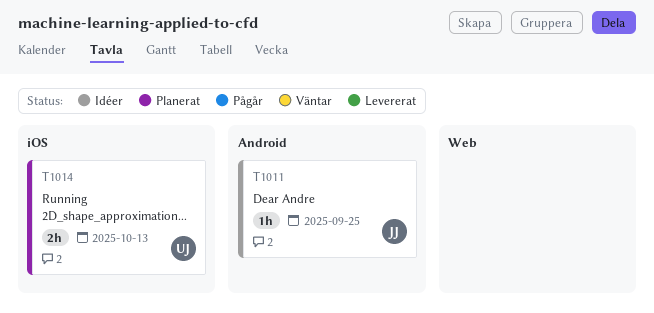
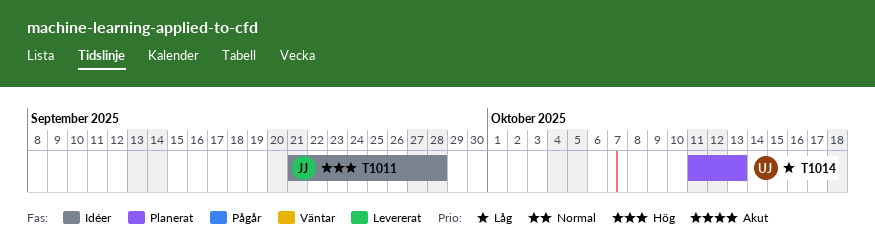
T1011, due: Sep 25 -> Sep 28

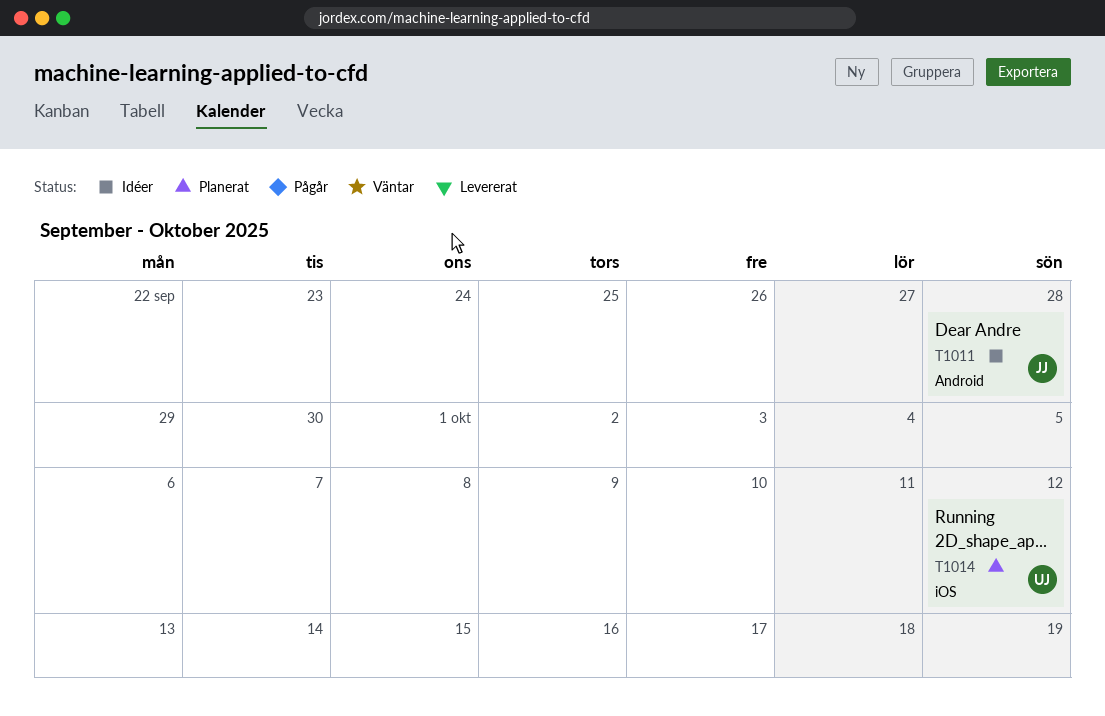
T1014, due: Oct 13 -> Oct 12

